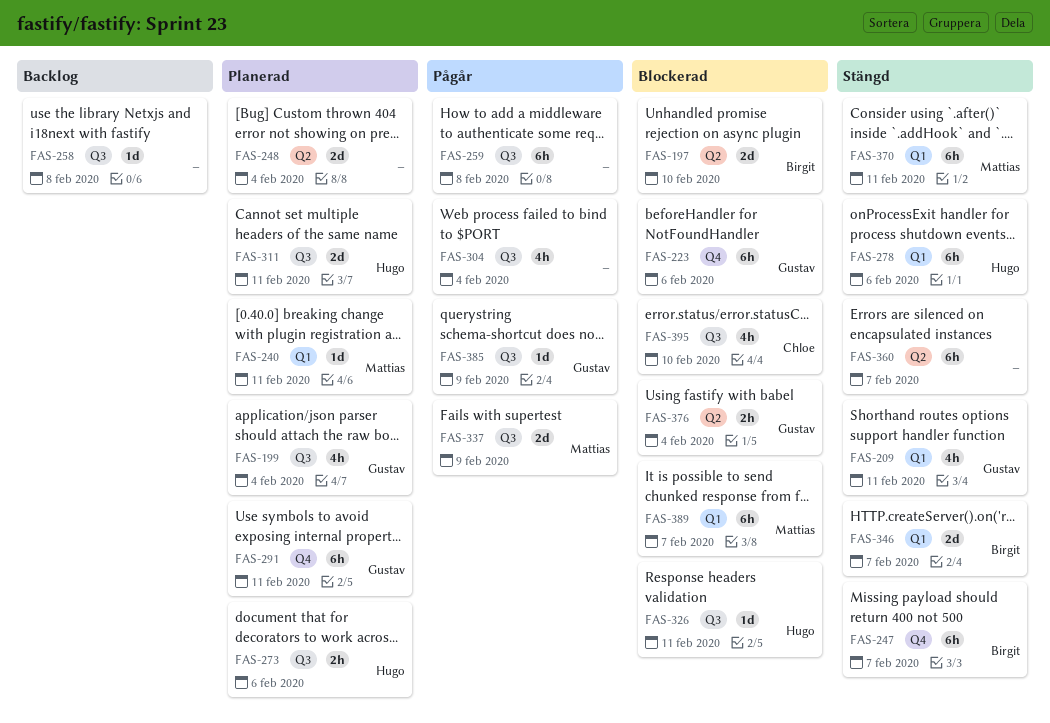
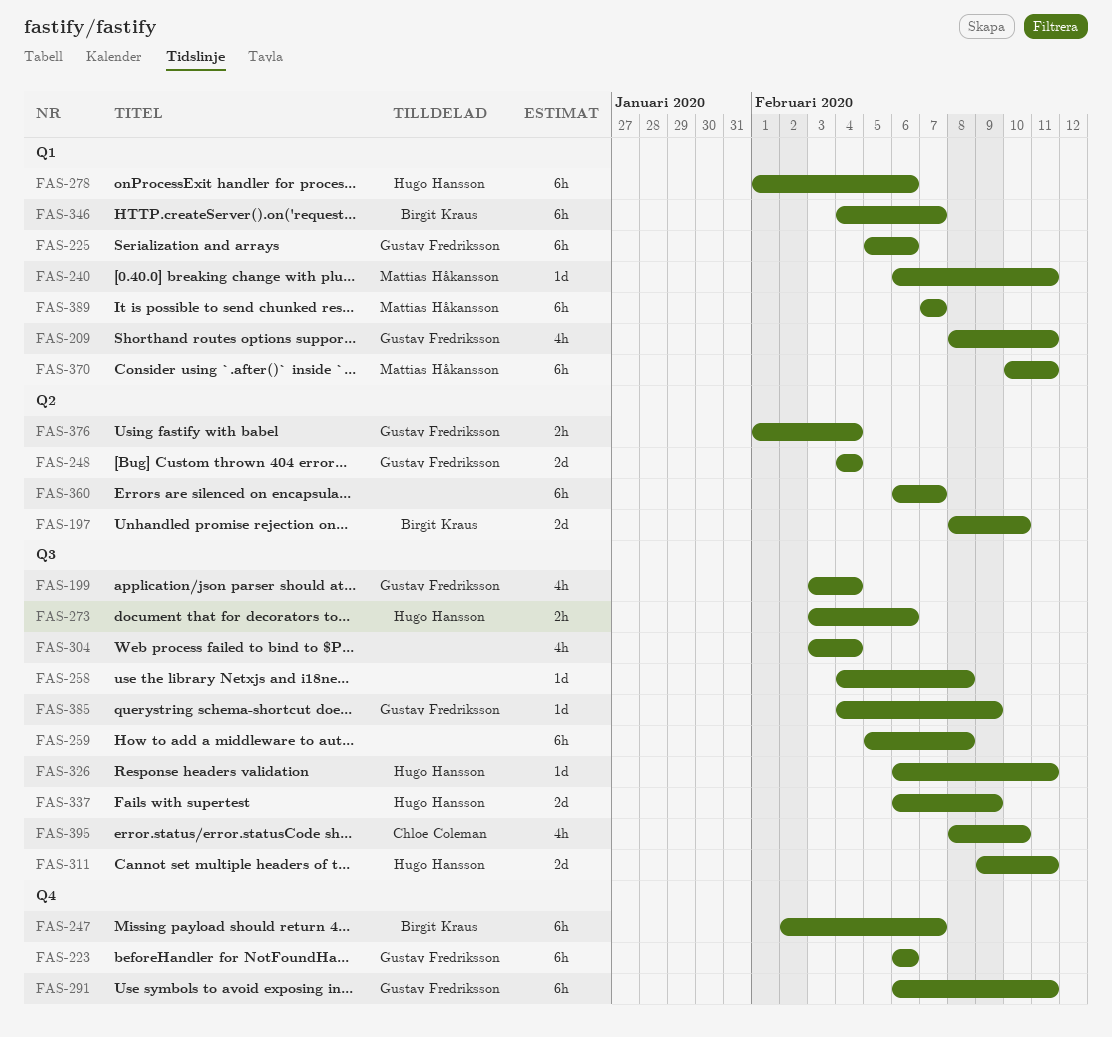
FAS-225: none -> present
FAS-248, owner: none -> Gustav Fredriksson
FAS-337, owner: Mattias Håkansson -> Hugo Hansson
FAS-346, estimate: 2d -> 6h

